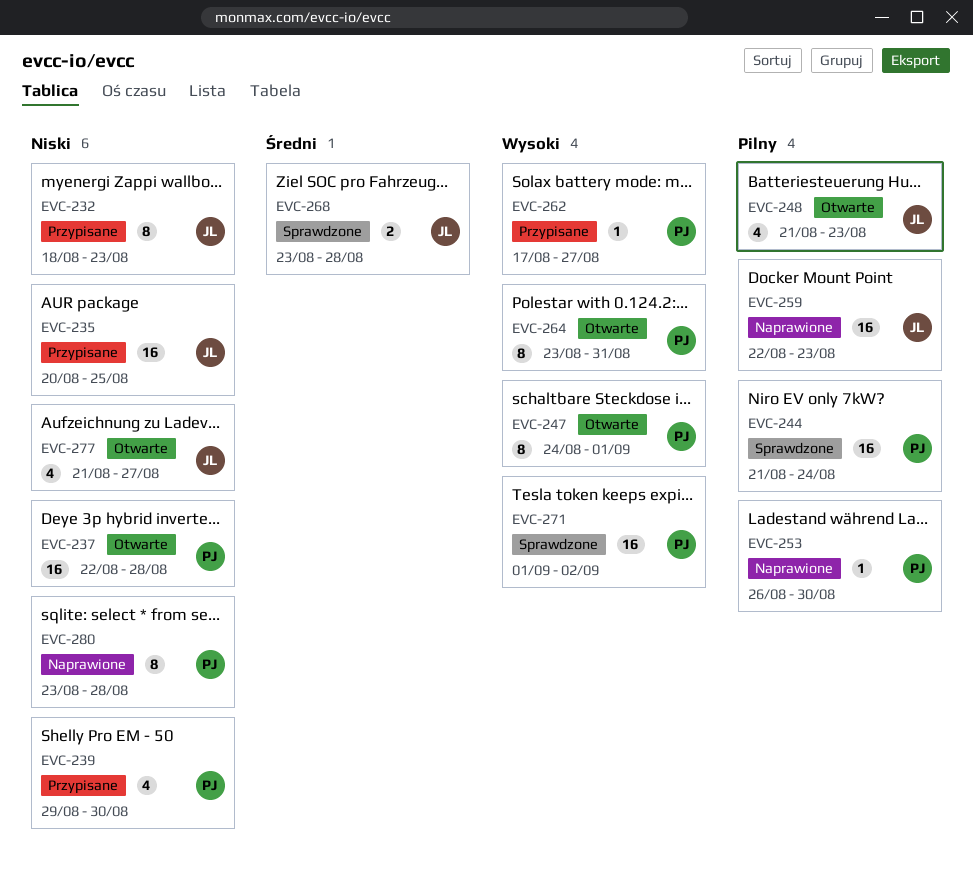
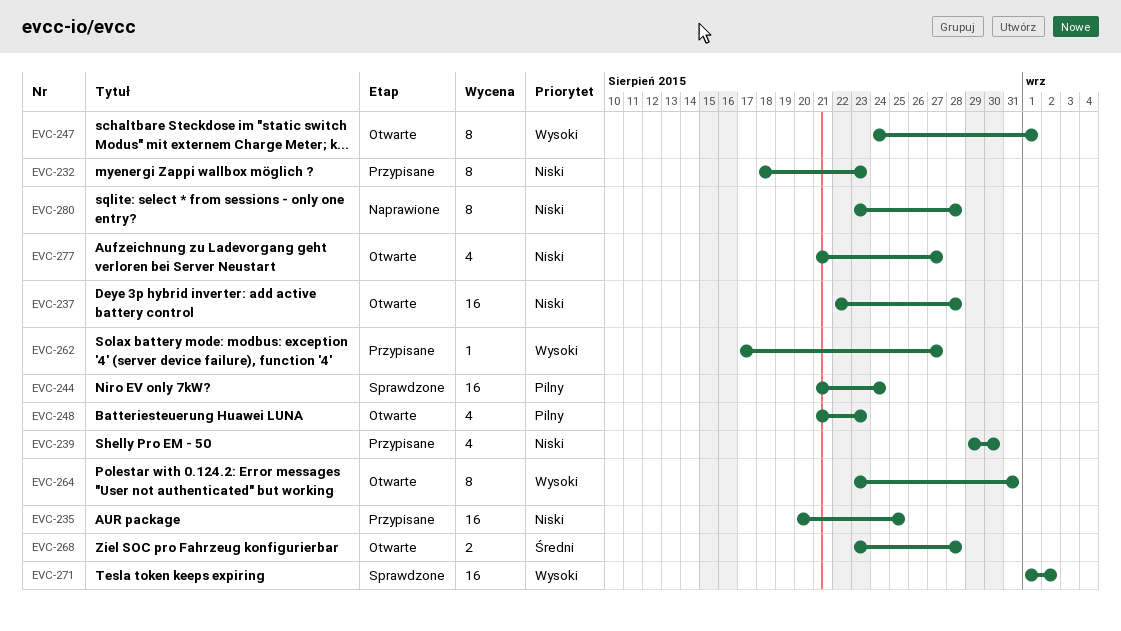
EVC-253: present -> none
EVC-259: present -> none
EVC-268, status: Sprawdzone -> Otwarte

